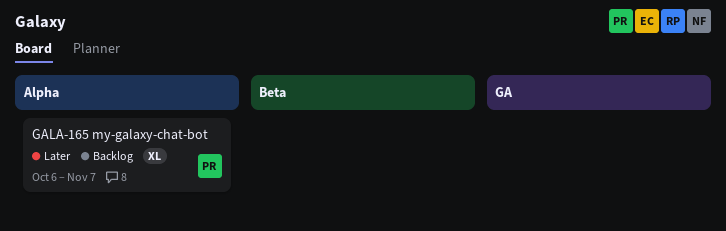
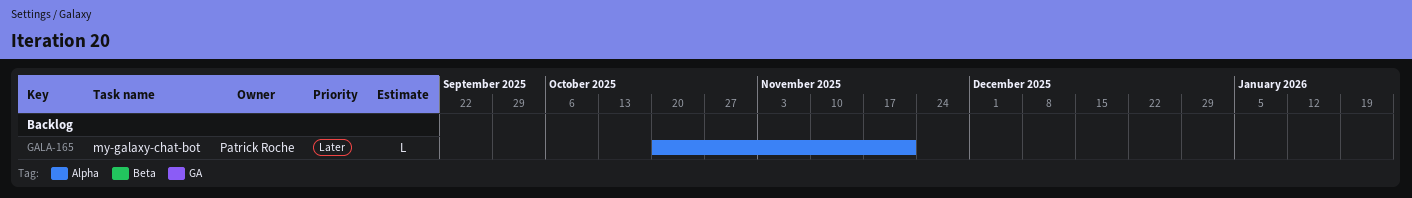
GALA-165, estimate: XL -> L
GALA-165, start: Oct 6 -> Oct 20
GALA-165, due: Nov 7 -> Nov 21

